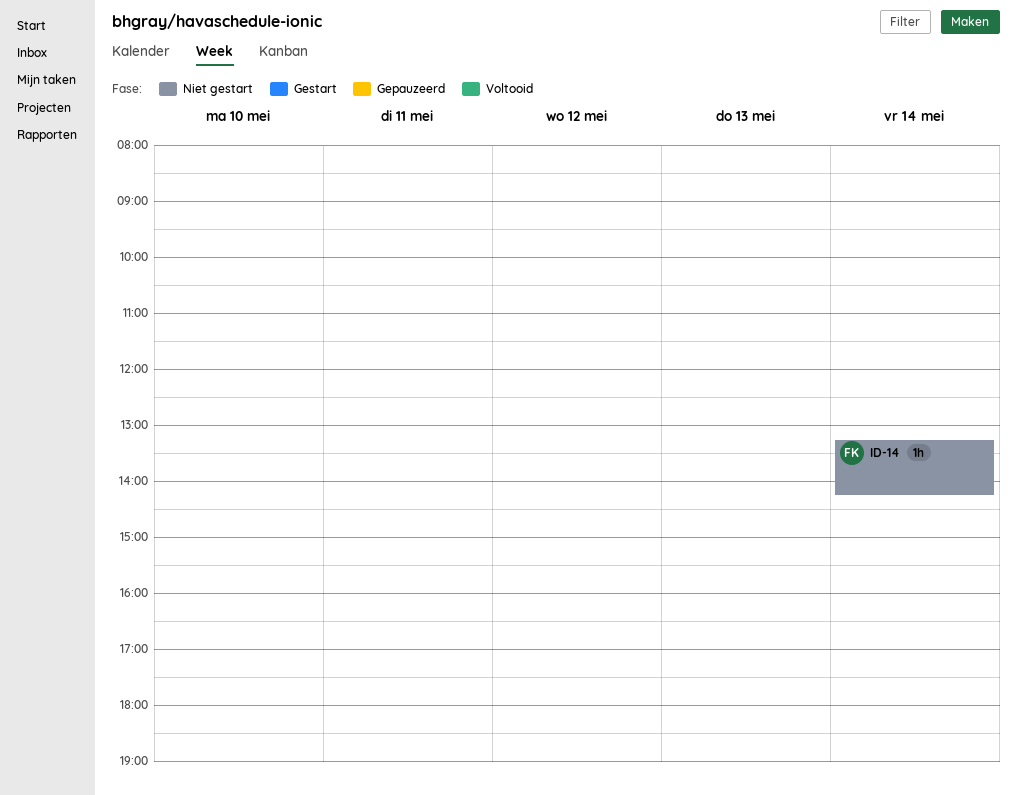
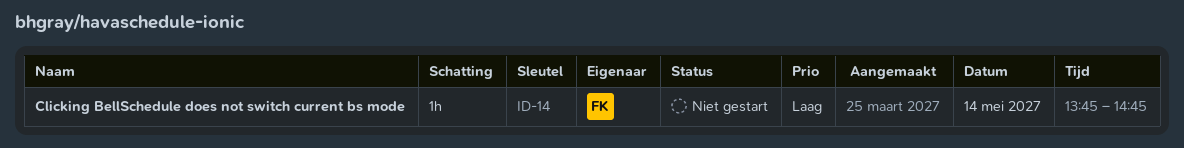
ID-14, begins: 13:15 -> 13:45
ID-14, ends: 14:15 -> 14:45

